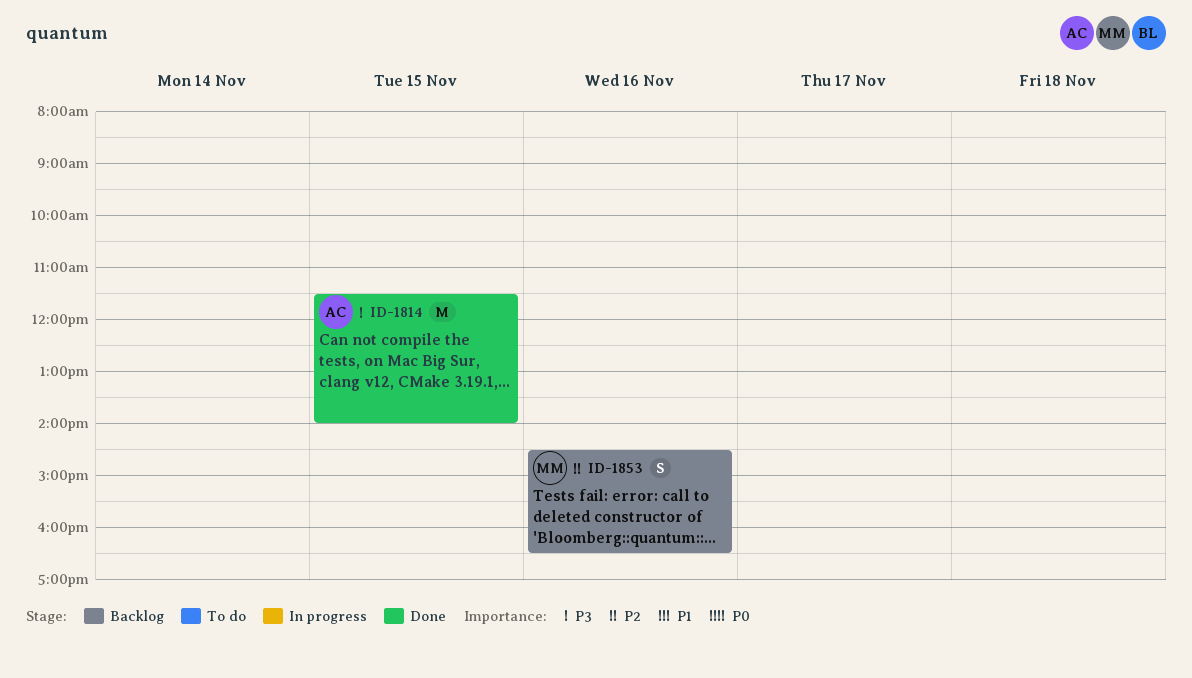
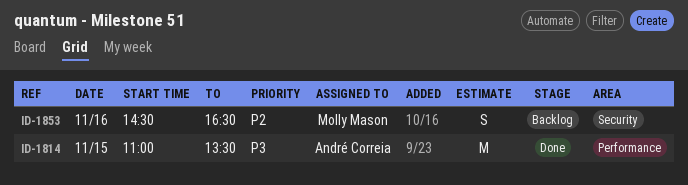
ID-1814, begins: 11:30 -> 11:00
ID-1814, ends: 14:00 -> 13:30

